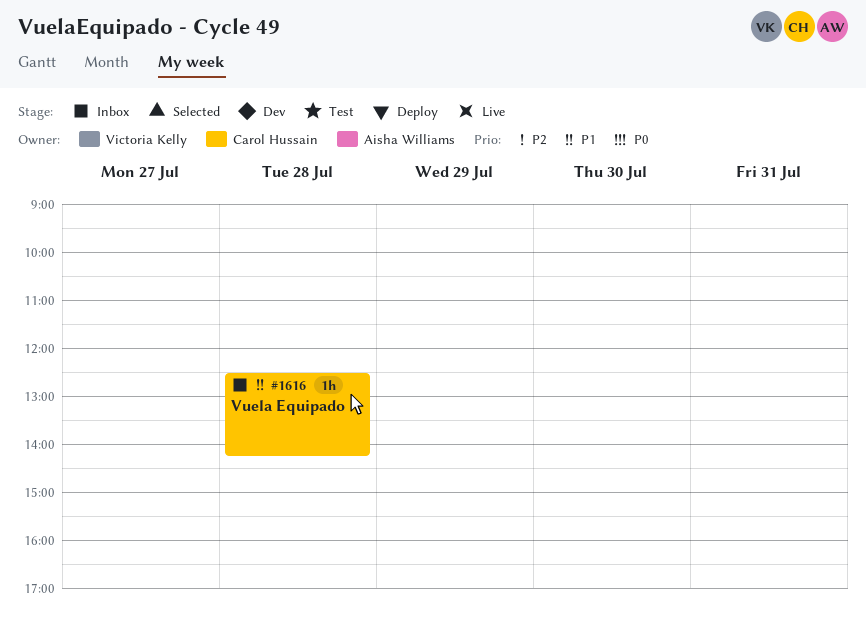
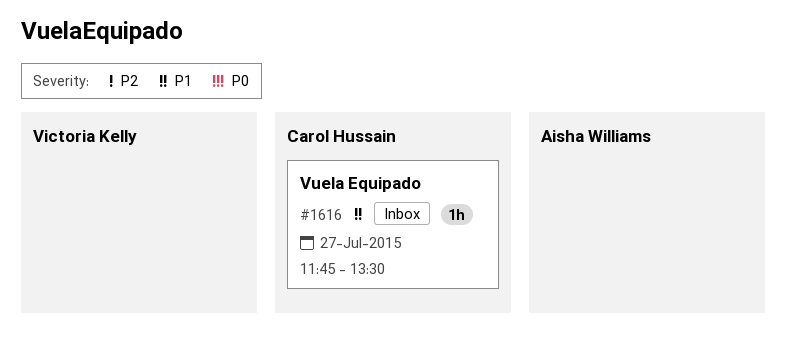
#1616, day: Jul 28 -> Jul 27
#1616, begins: 12:30 -> 11:45
#1616, ends: 14:15 -> 13:30

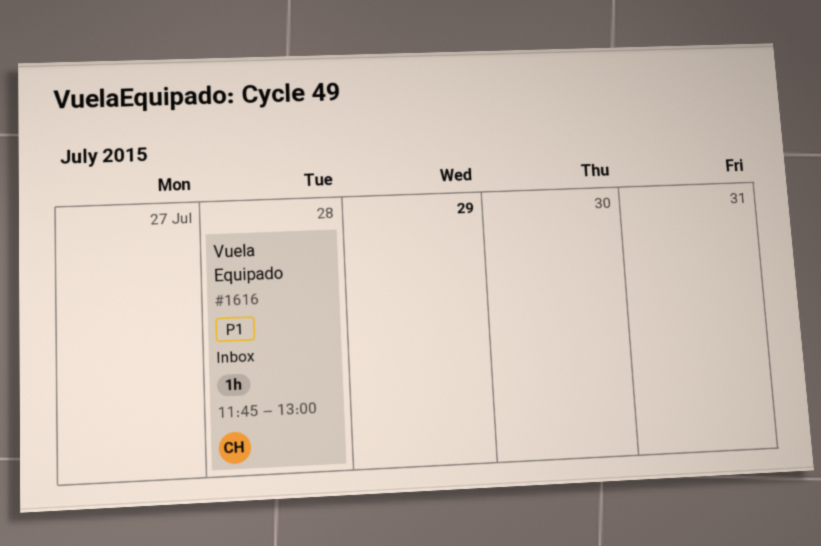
#1616, day: Jul 27 -> Jul 28
#1616, ends: 13:30 -> 13:00

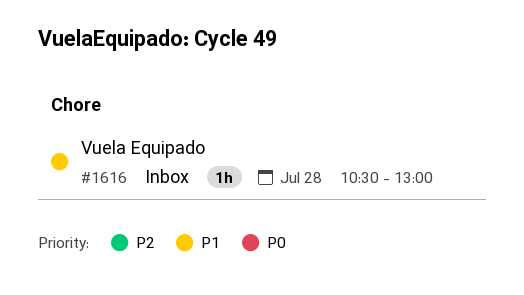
#1616, begins: 11:45 -> 10:30

